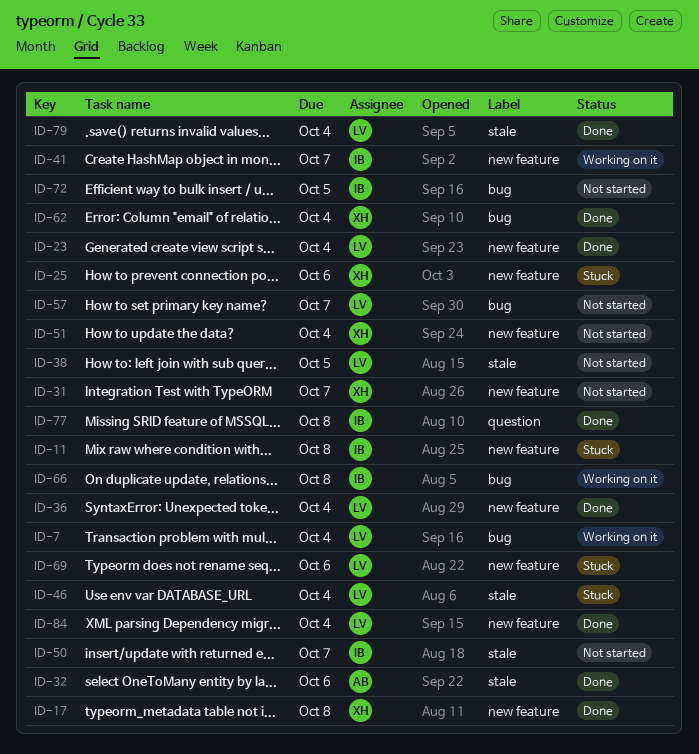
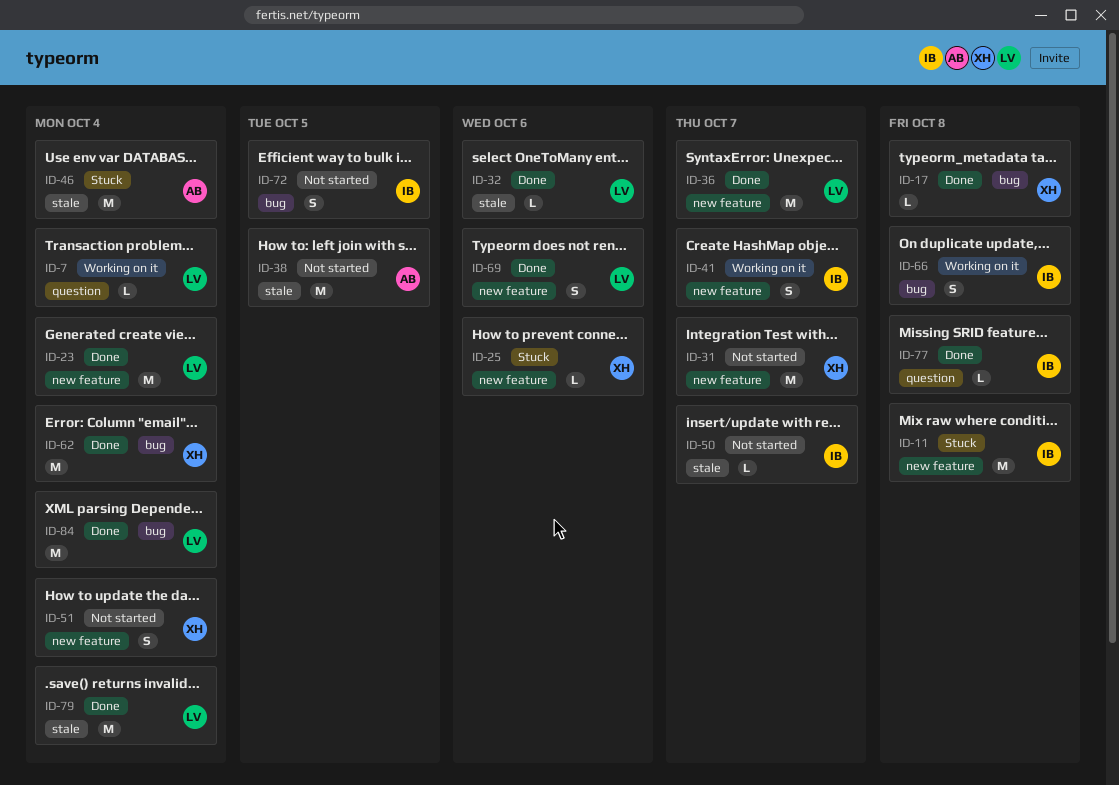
ID-7, label: bug -> question
ID-17, label: new feature -> bug
ID-32, owner: AB -> LV
ID-36, due: Oct 4 -> Oct 7
ID-38, owner: LV -> AB
ID-46, owner: LV -> AB
ID-57: present -> none
ID-69, status: Stuck -> Done
ID-84, label: new feature -> bug

